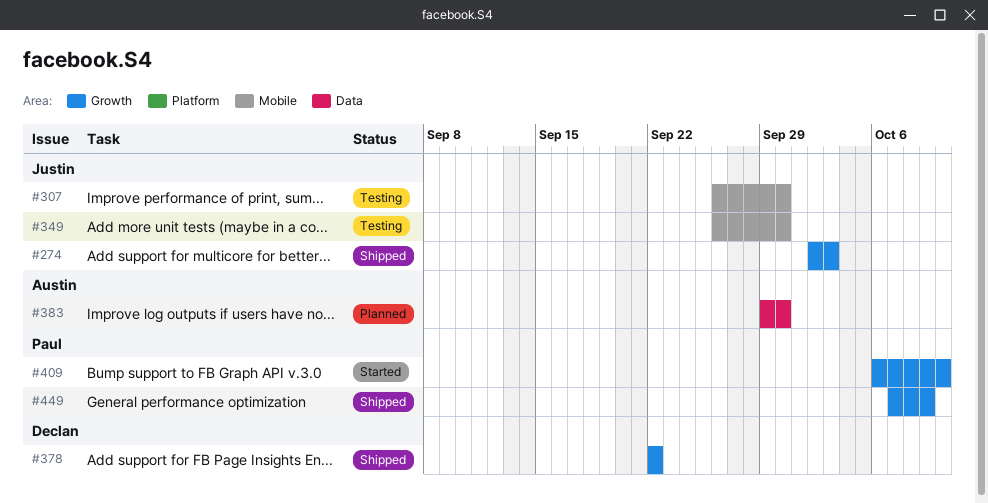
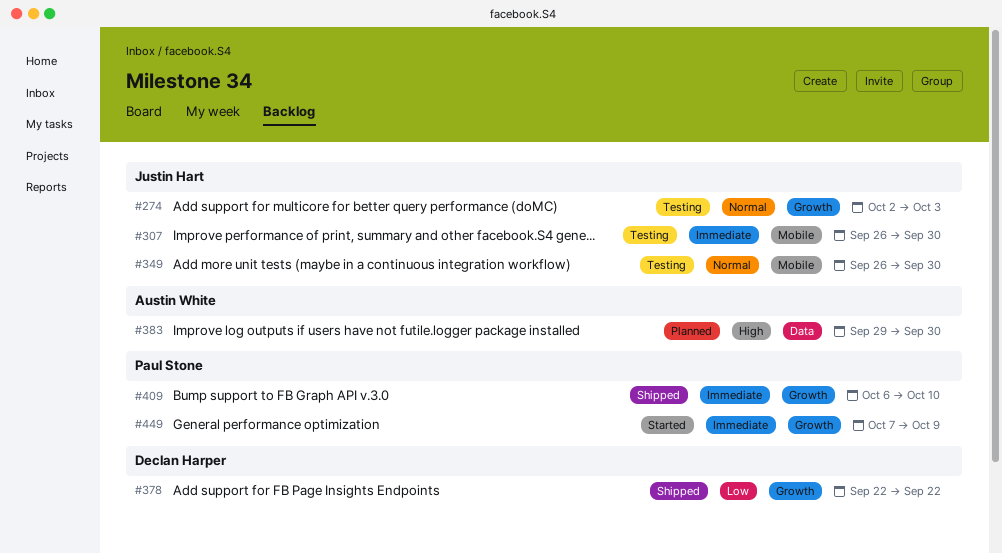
#274, status: Shipped -> Testing
#409, status: Started -> Shipped
#449, status: Shipped -> Started

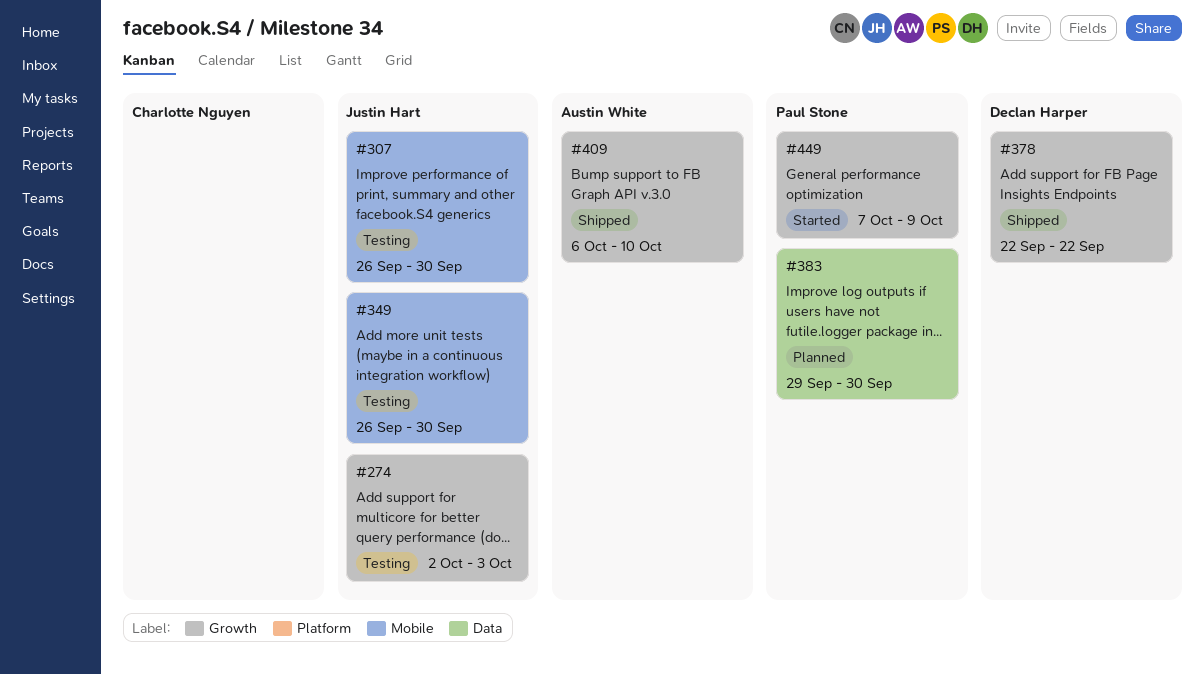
#383, owner: Austin White -> Paul Stone
#409, owner: Paul Stone -> Austin White

